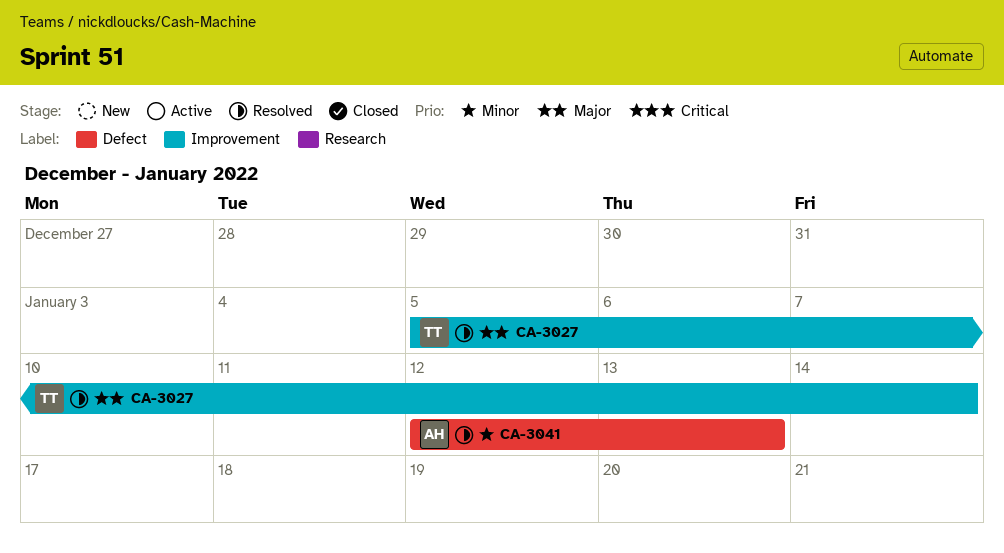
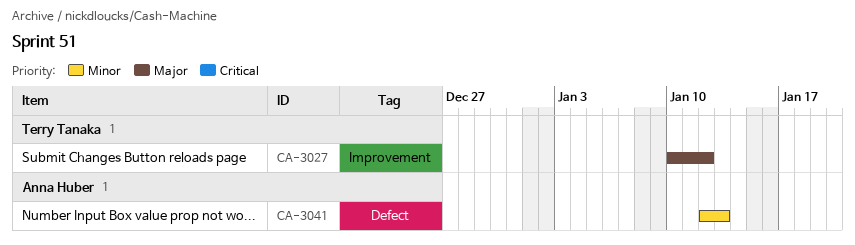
CA-3027, start: Jan 5 -> Jan 10
CA-3027, due: Jan 14 -> Jan 12

